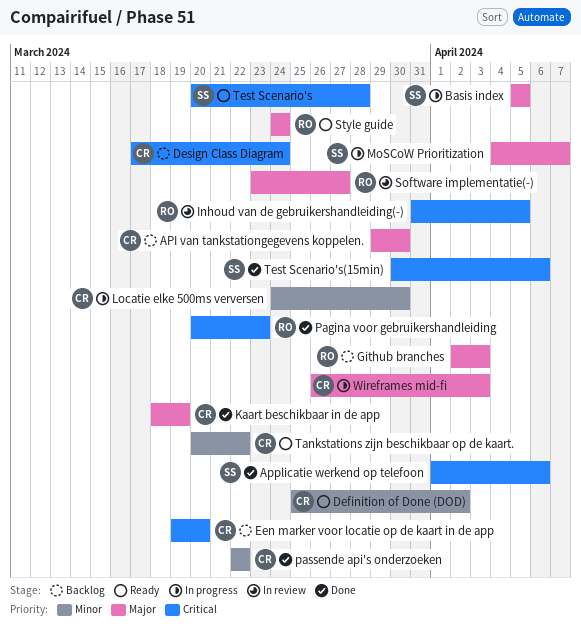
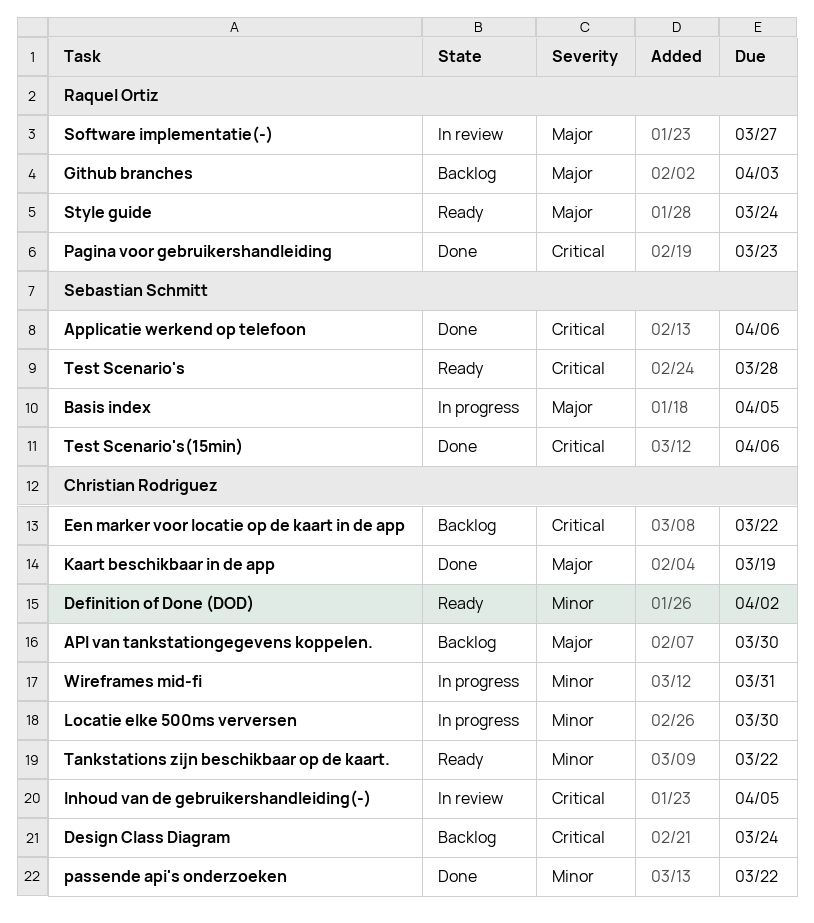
Een marker voor locatie op de kaart in de app, due: Mar 20 -> Mar 22
Inhoud van de gebruikershandleiding(-), owner: Raquel Ortiz -> Christian Rodriguez
MoSCoW Prioritization: present -> none
Wireframes mid-fi, priority: Major -> Minor
Wireframes mid-fi, due: Apr 3 -> Mar 31

